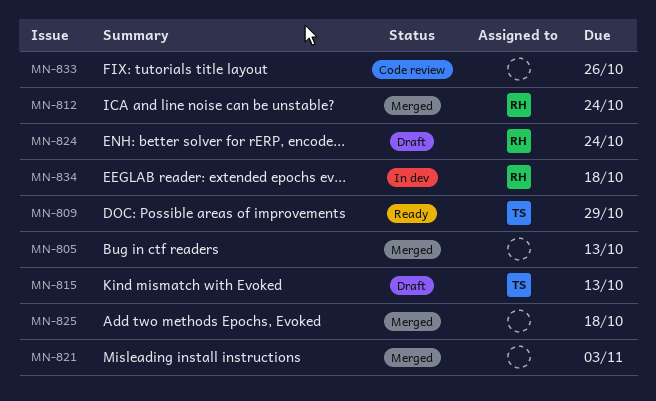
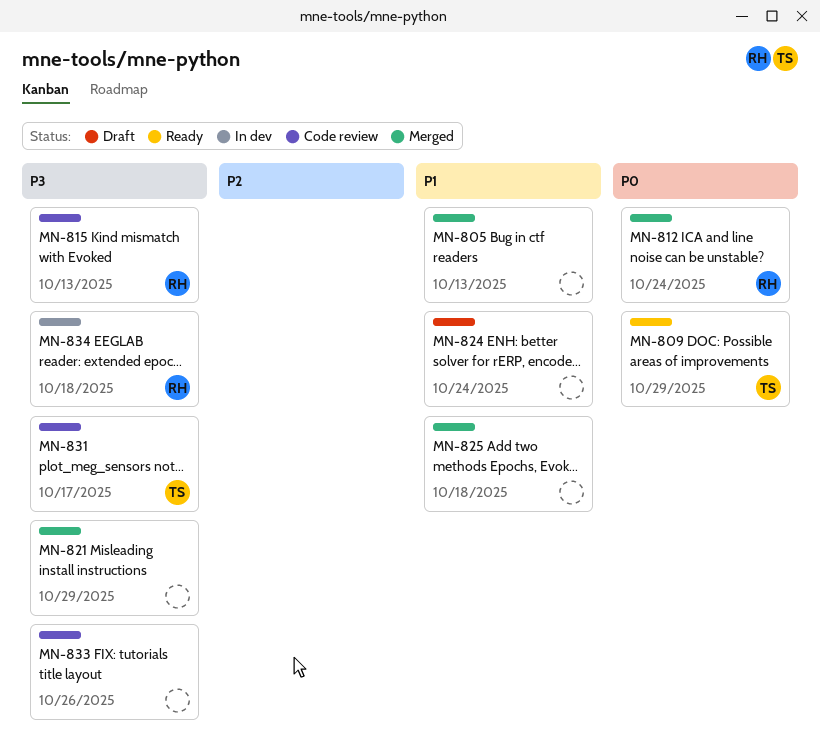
MN-815, status: Draft -> Code review
MN-815, owner: TS -> RH
MN-821, due: Nov 3 -> Oct 29
MN-824, owner: RH -> none
MN-831: none -> present

